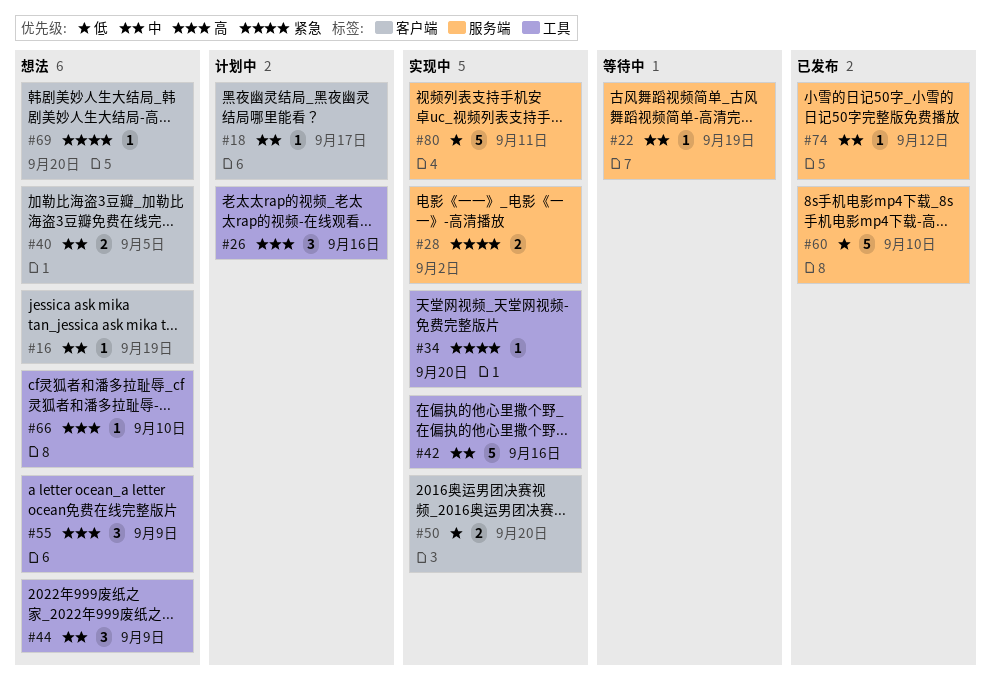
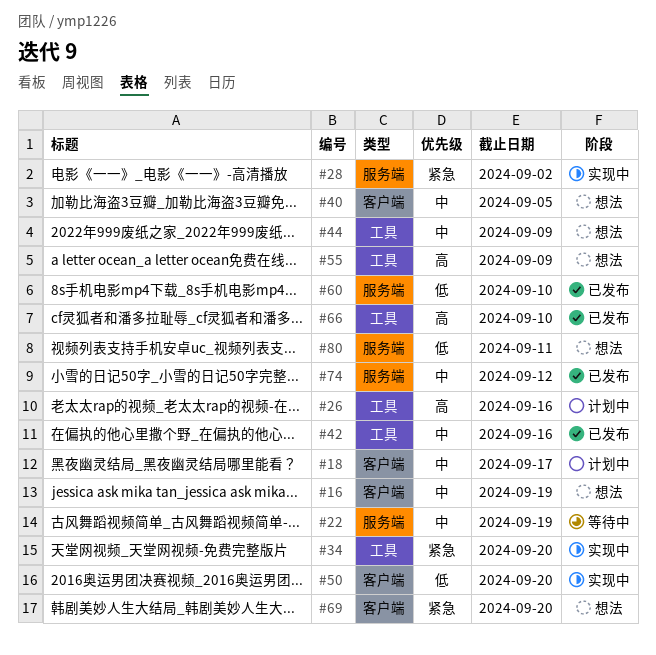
#42, status: 实现中 -> 已发布
#66, status: 想法 -> 已发布
#80, status: 实现中 -> 想法

